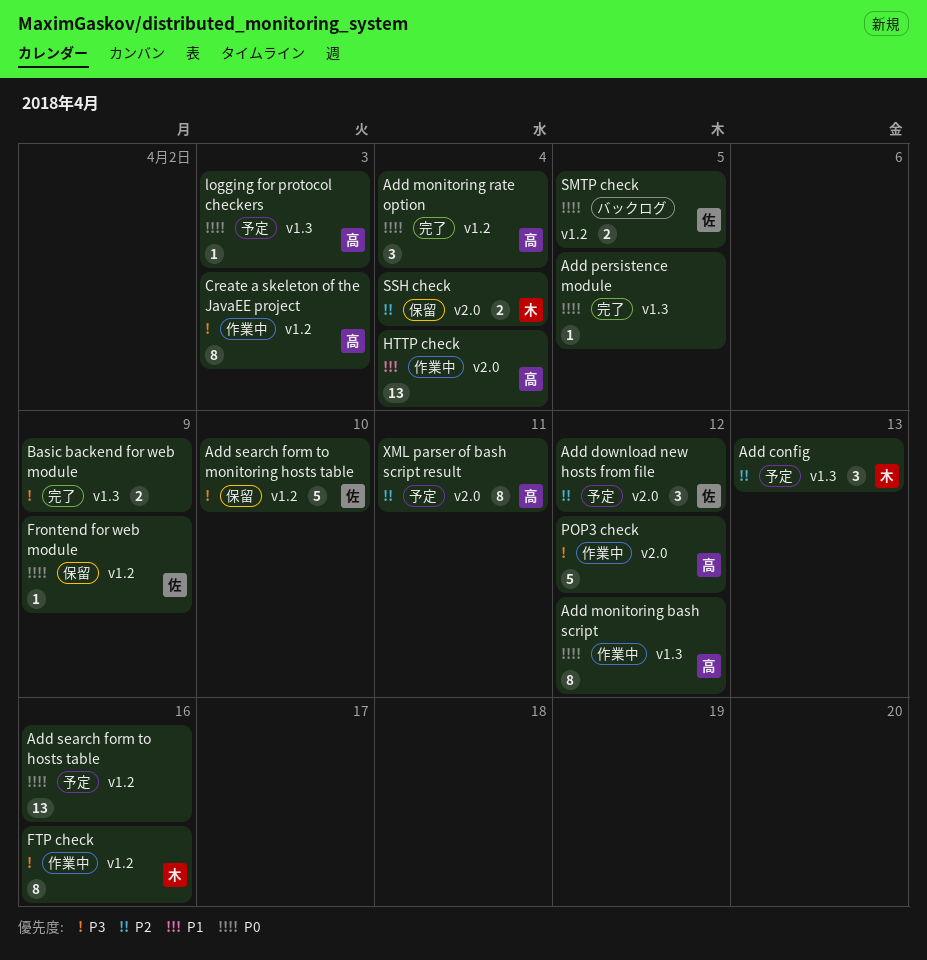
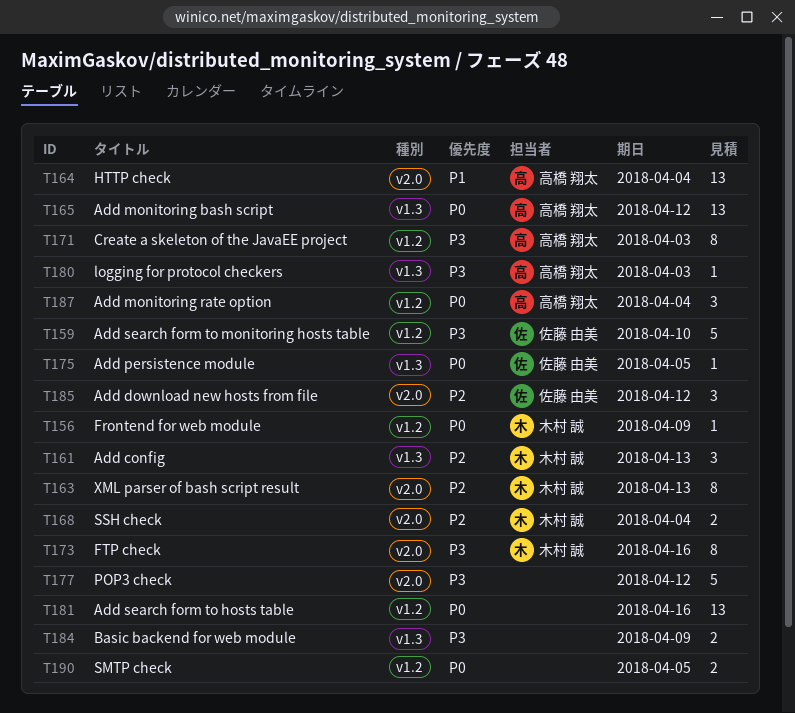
Add monitoring bash script, estimate: 8 -> 13
Add persistence module, owner: none -> 佐藤 由美
Frontend for web module, owner: 佐藤 由美 -> 木村 誠
FTP check, label: v1.2 -> v2.0
logging for protocol checkers, priority: P0 -> P3
POP3 check, owner: 高橋 翔太 -> none
SMTP check, owner: 佐藤 由美 -> none
XML parser of bash script result, owner: 高橋 翔太 -> 木村 誠
XML parser of bash script result, due: Apr 11 -> Apr 13

